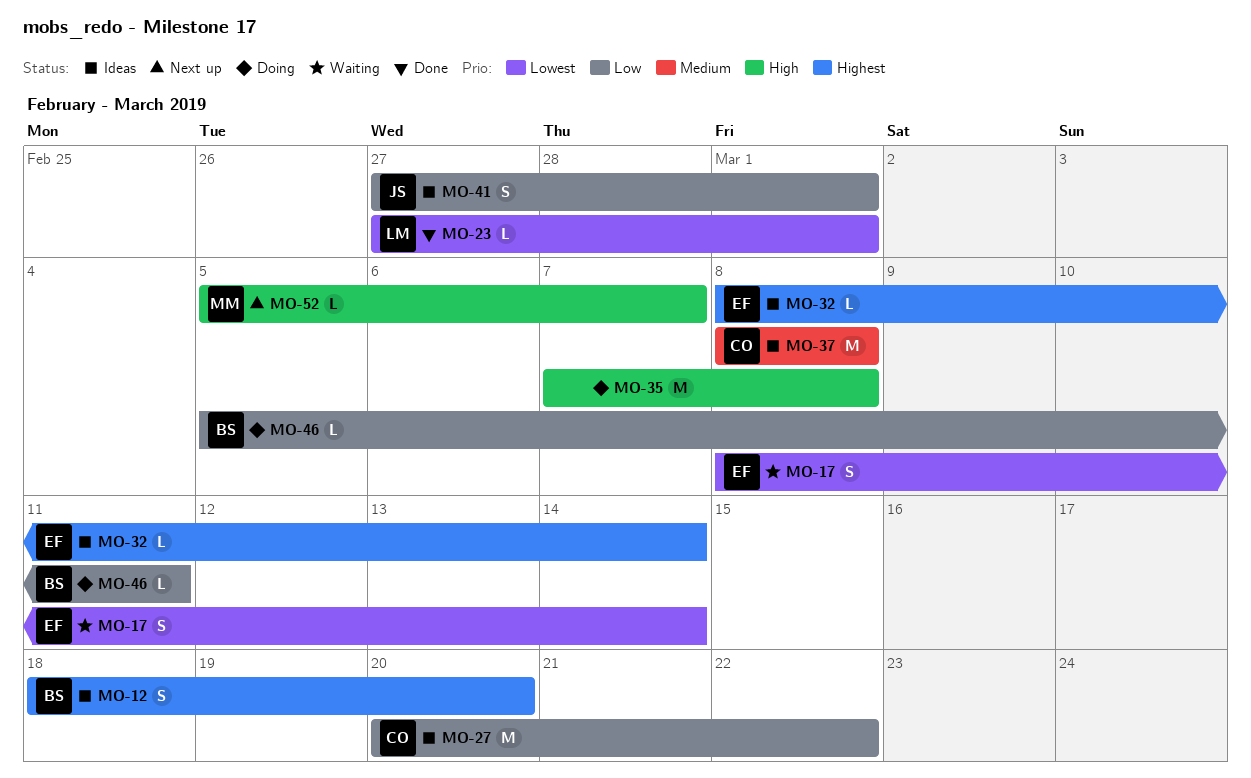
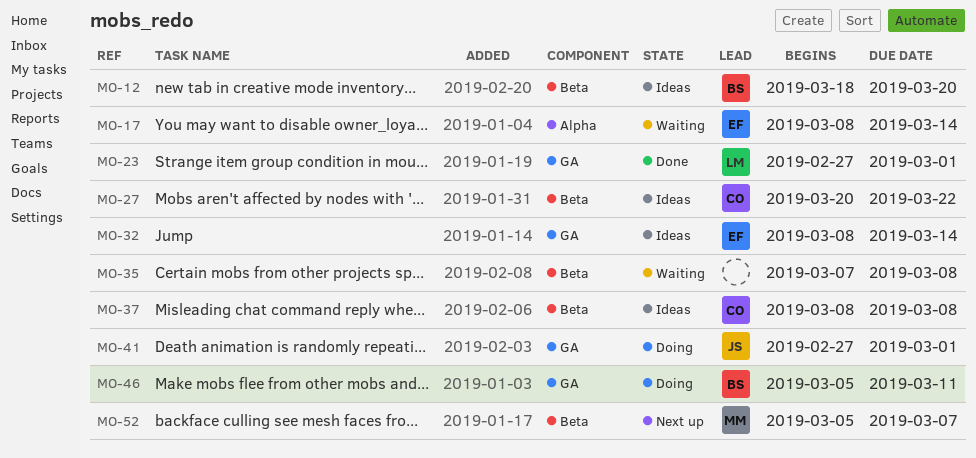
MO-35, status: Doing -> Waiting
MO-41, status: Ideas -> Doing

